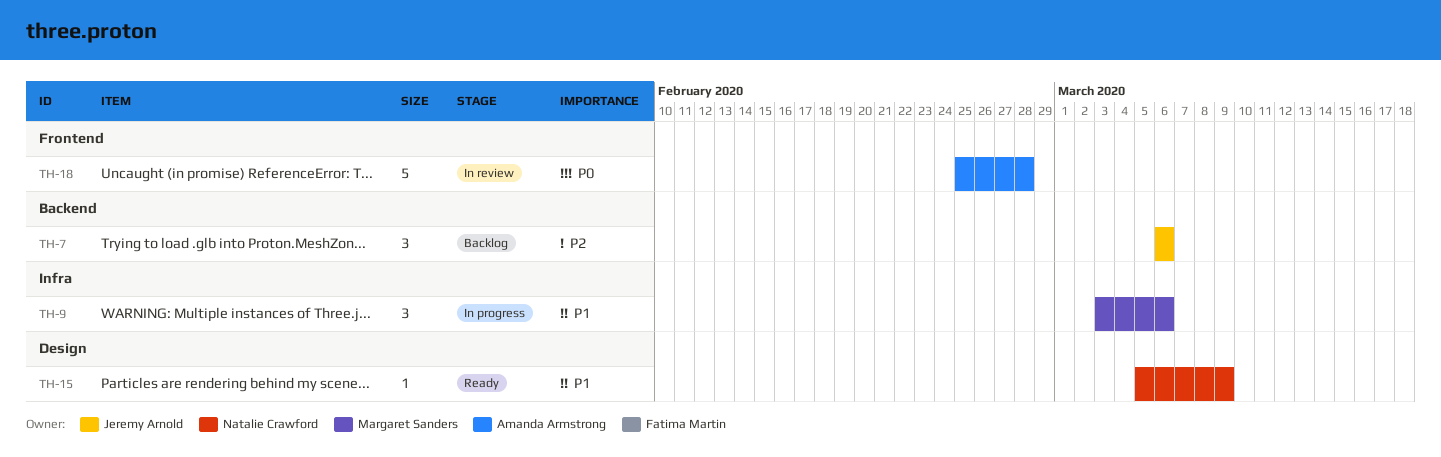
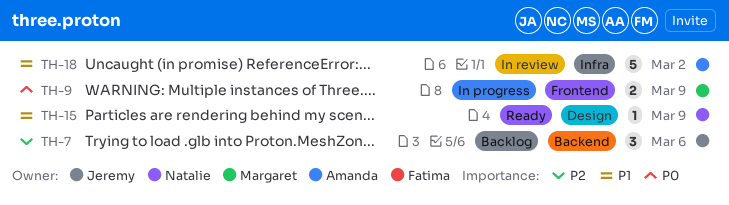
TH-9, priority: P1 -> P0
TH-9, label: Infra -> Frontend
TH-9, estimate: 3 -> 2
TH-9, due: Mar 6 -> Mar 9
TH-18, priority: P0 -> P1
TH-18, label: Frontend -> Infra
TH-18, due: Feb 28 -> Mar 2

